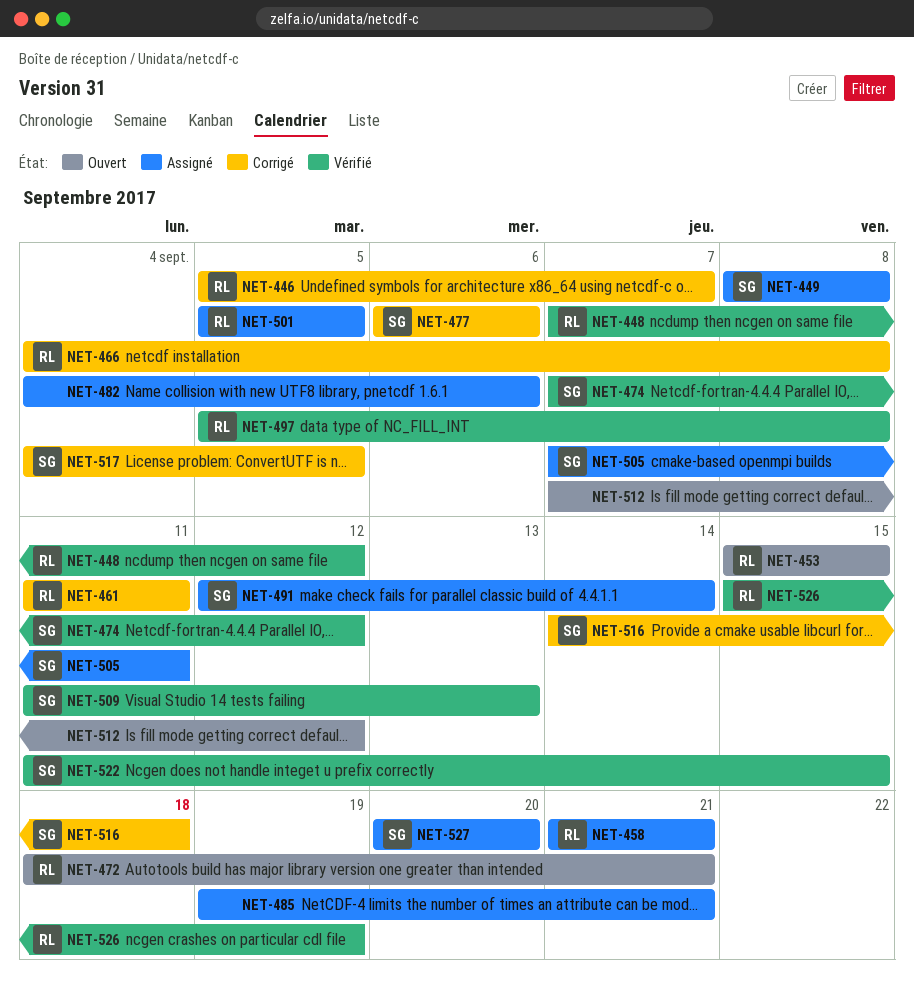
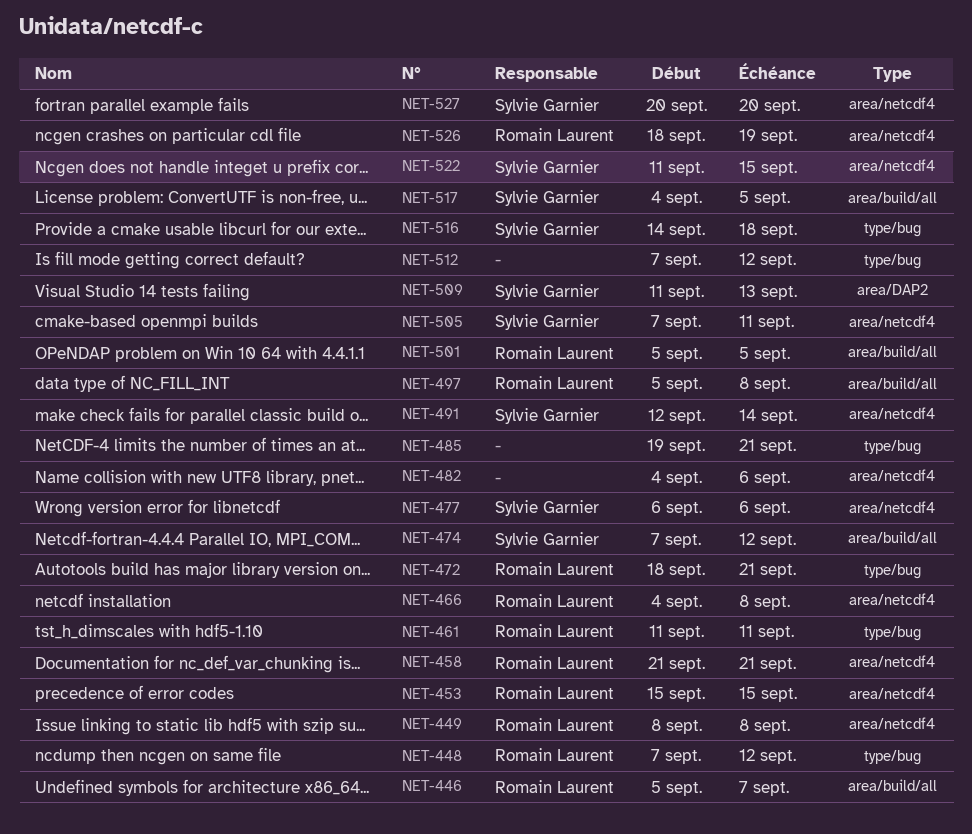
NET-449, owner: Sylvie Garnier -> Romain Laurent
NET-526, start: Sep 15 -> Sep 18

